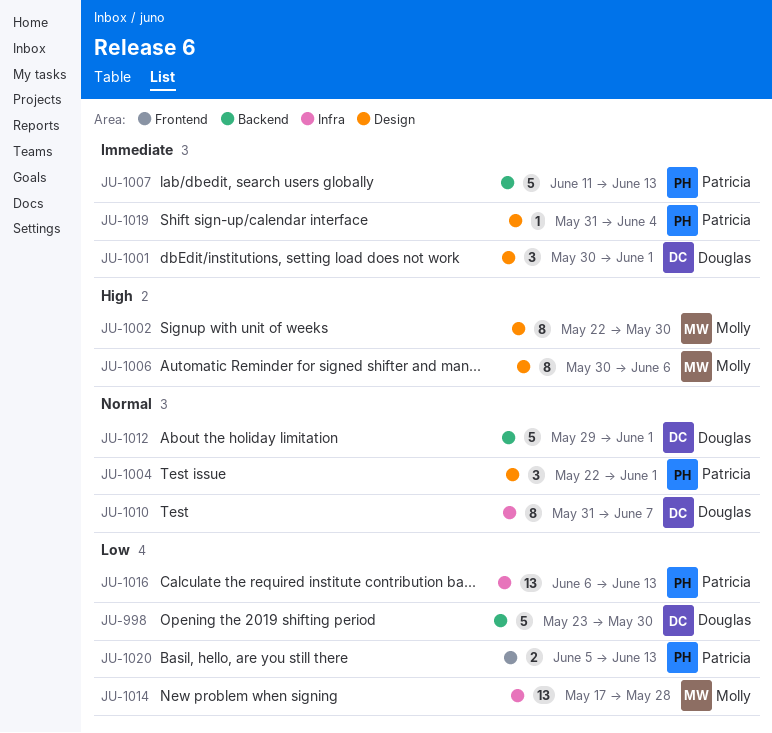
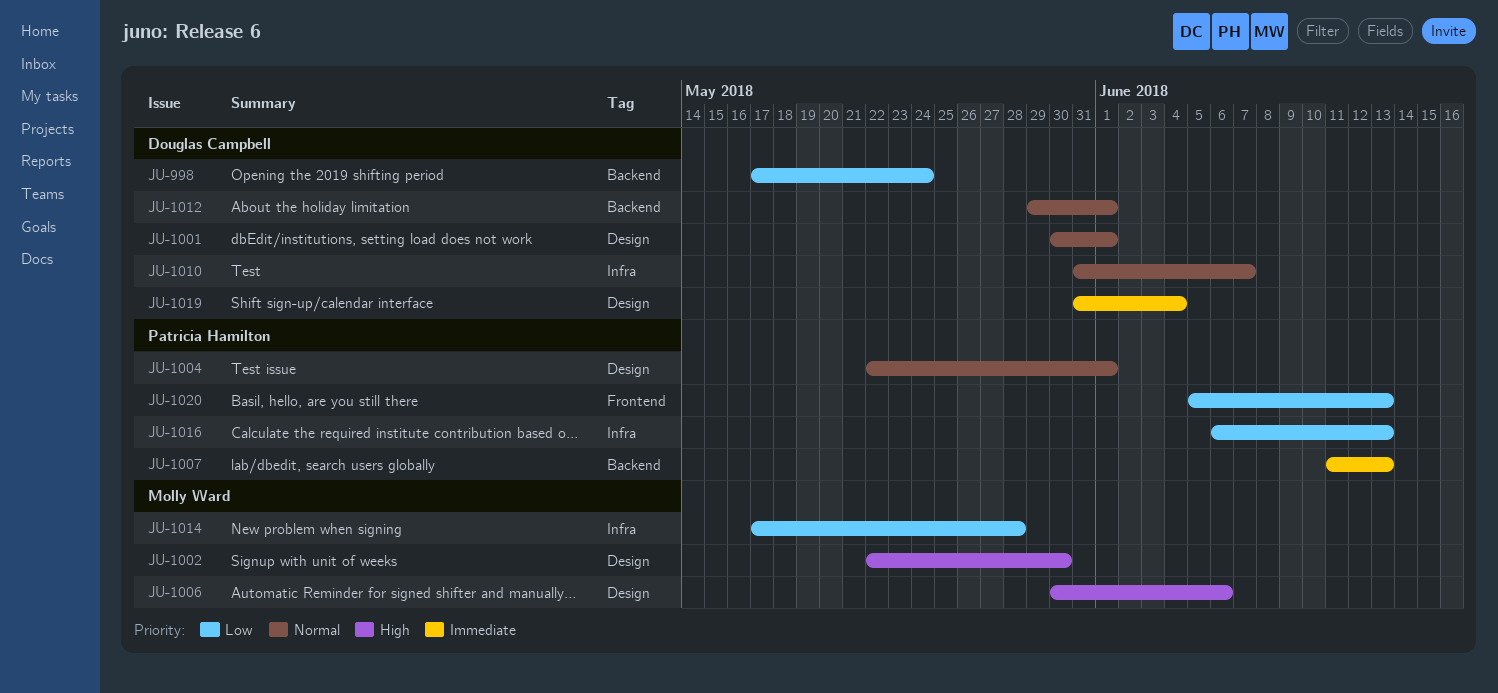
JU-998, start: May 23 -> May 17
JU-998, due: May 30 -> May 24
JU-1001, priority: Immediate -> Normal
JU-1019, owner: Patricia Hamilton -> Douglas Campbell

